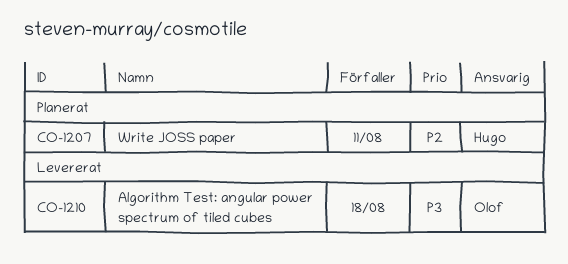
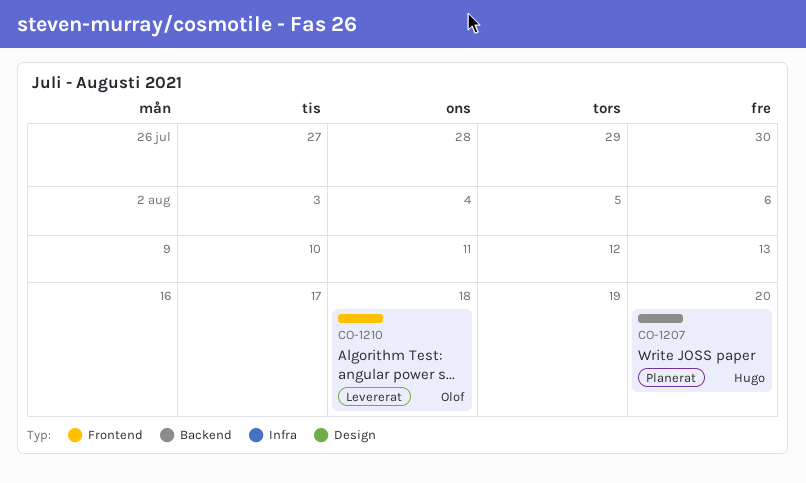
CO-1207, due: Aug 11 -> Aug 20

